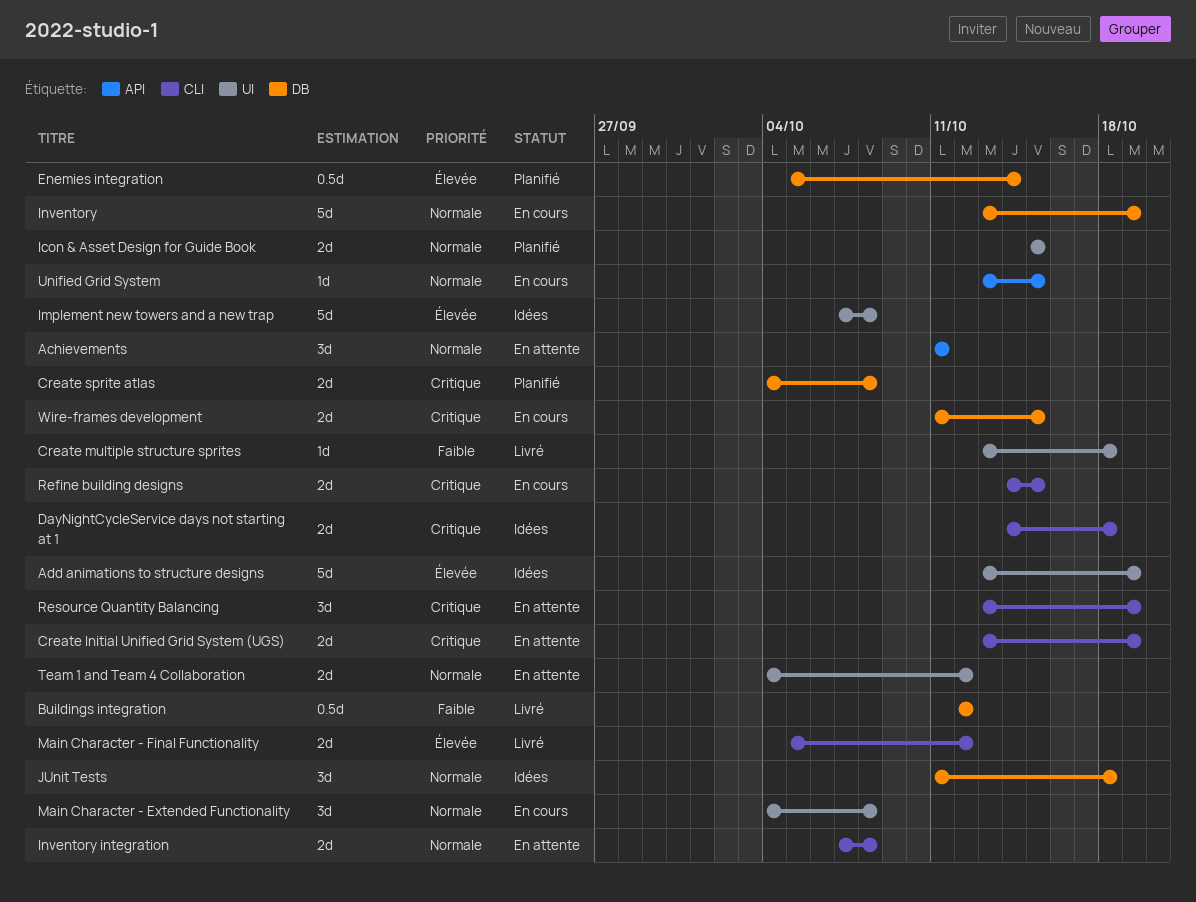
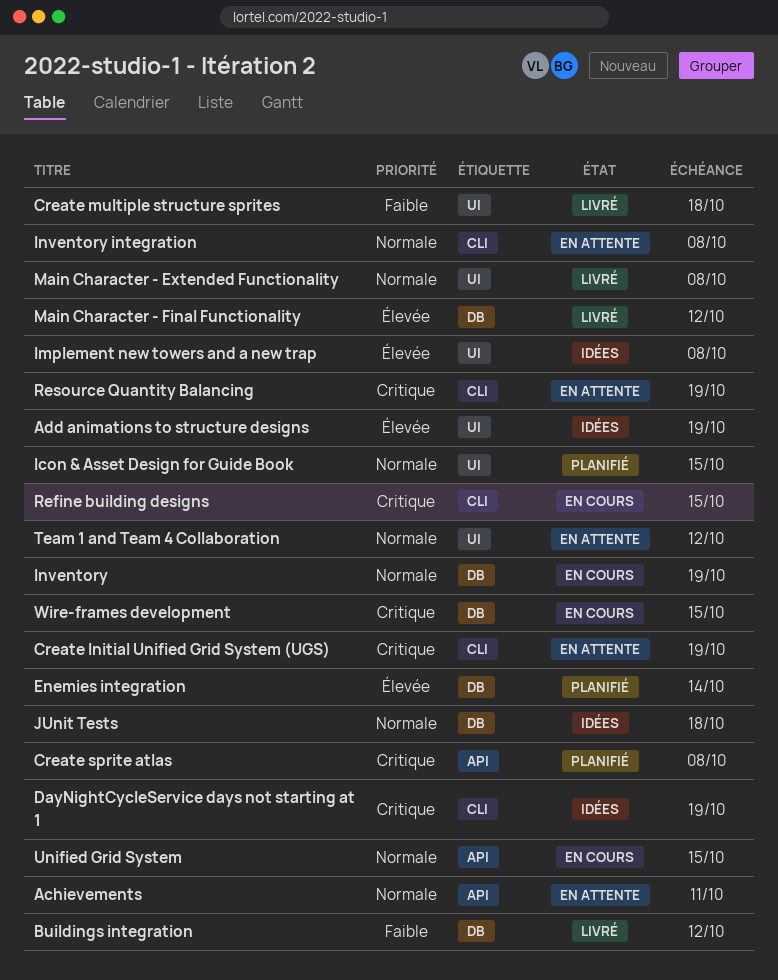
Create sprite atlas, label: DB -> API
DayNightCycleService days not starting at 1, due: Oct 18 -> Oct 19
Main Character - Extended Functionality, status: En cours -> Livré
Main Character - Final Functionality, label: CLI -> DB

